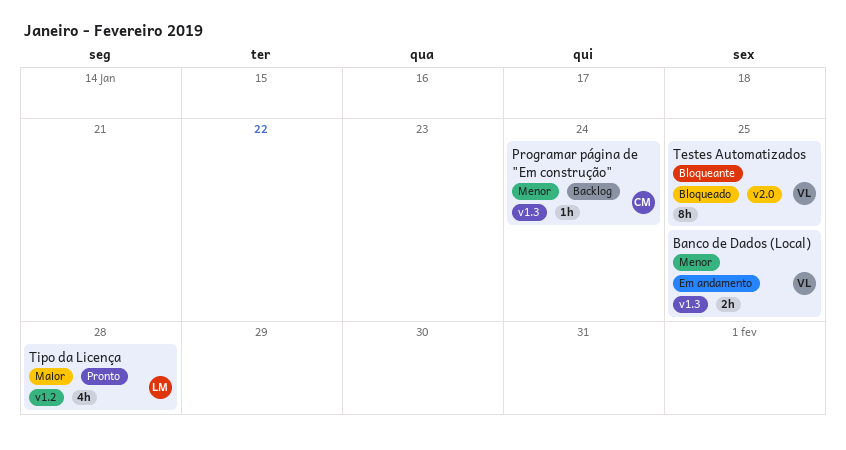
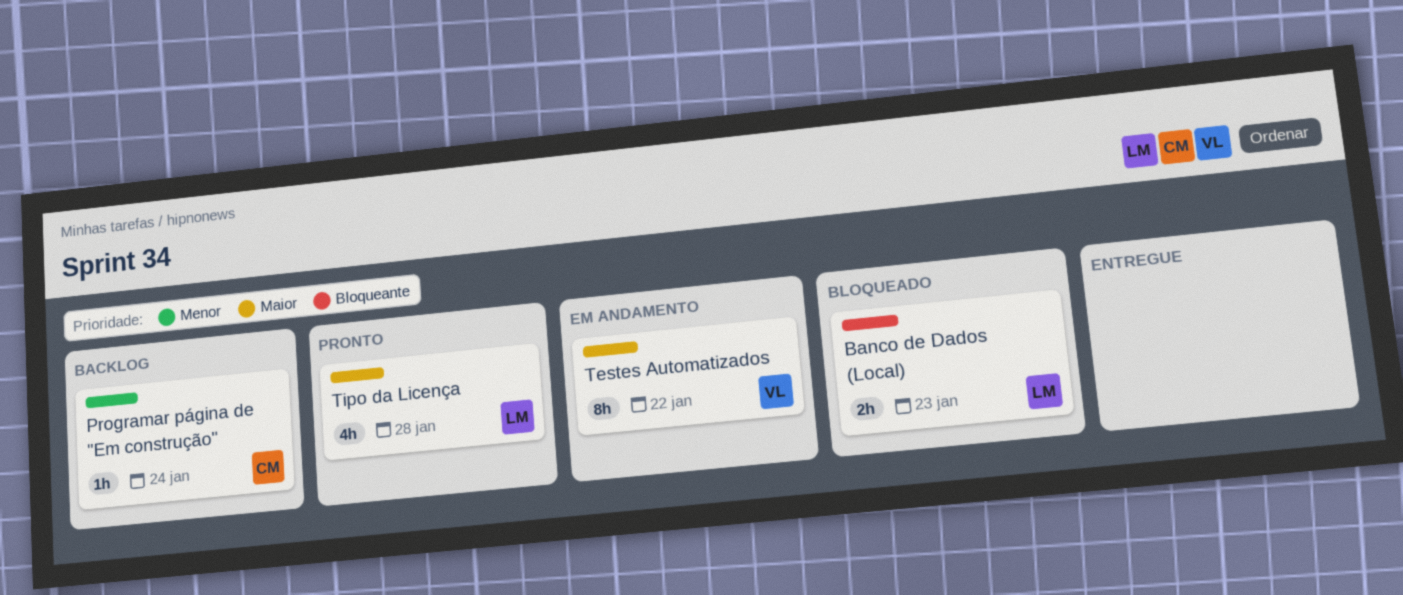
Banco de Dados (Local), status: Em andamento -> Bloqueado
Banco de Dados (Local), owner: VL -> LM
Banco de Dados (Local), priority: Menor -> Bloqueante
Banco de Dados (Local), due: Jan 25 -> Jan 23
Testes Automatizados, status: Bloqueado -> Em andamento
Testes Automatizados, priority: Bloqueante -> Maior
Testes Automatizados, due: Jan 25 -> Jan 22

